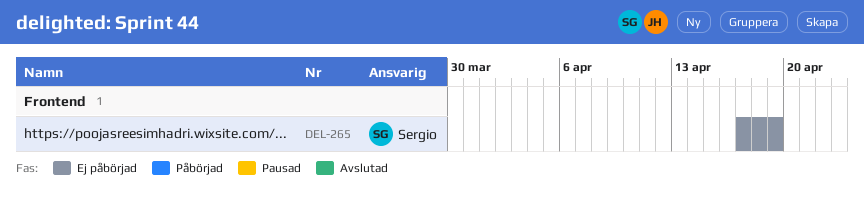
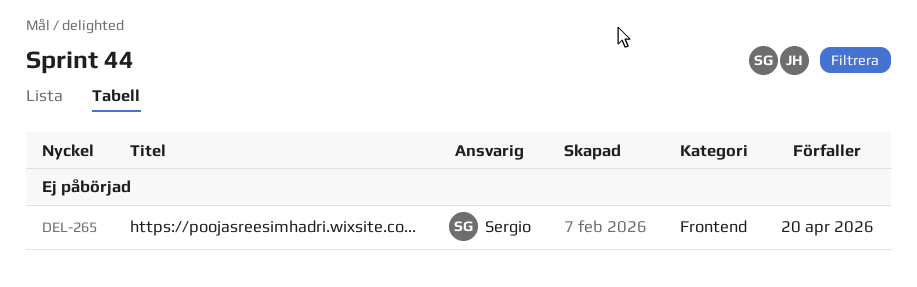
DEL-265, due: Apr 19 -> Apr 20

